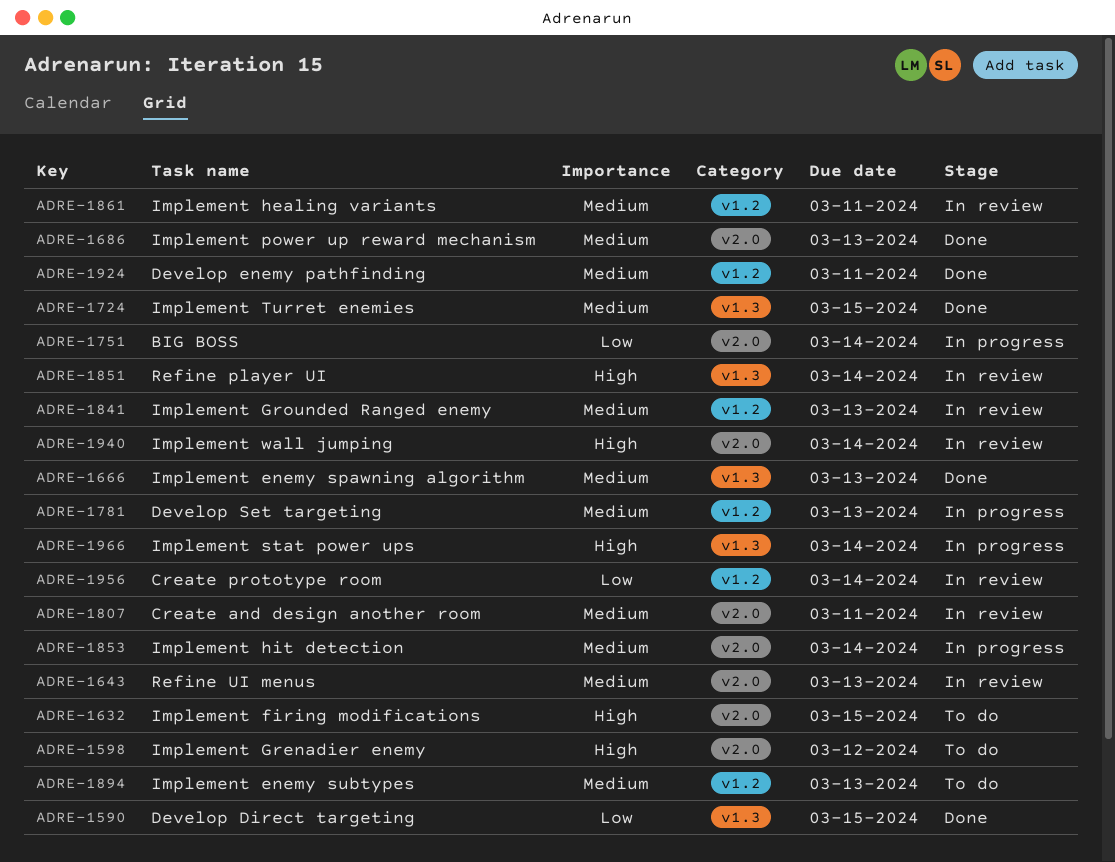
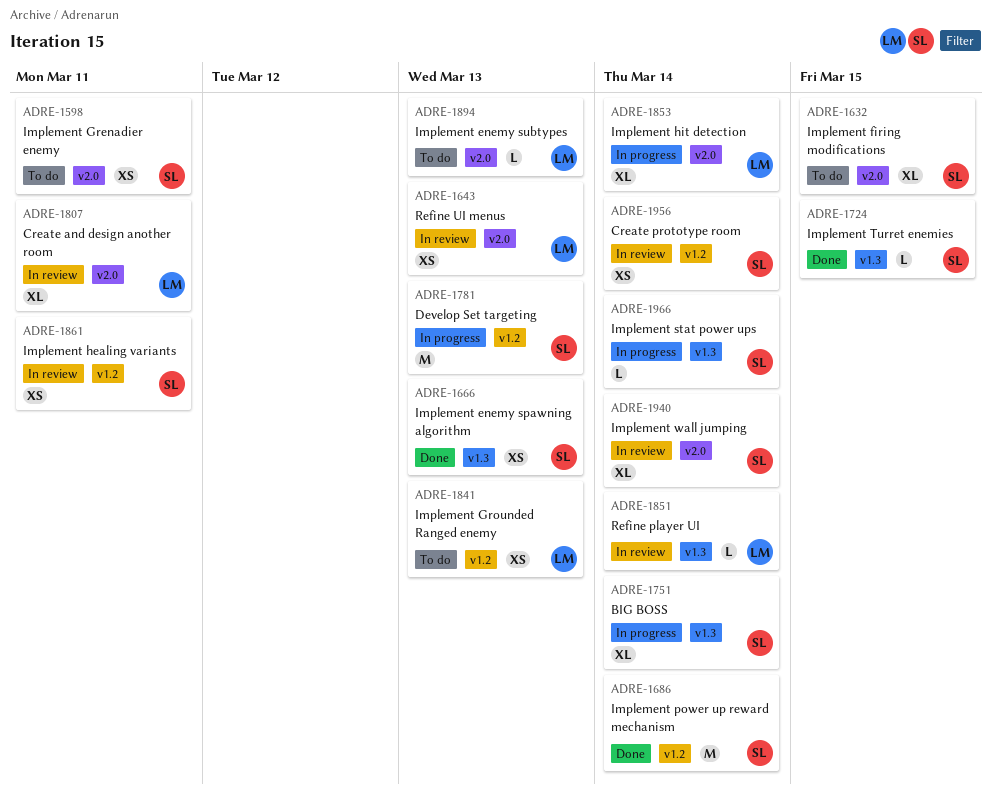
ADRE-1590: present -> none
ADRE-1598, due: Mar 12 -> Mar 11
ADRE-1686, label: v2.0 -> v1.2
ADRE-1686, due: Mar 13 -> Mar 14
ADRE-1751, label: v2.0 -> v1.3
ADRE-1841, status: In review -> To do
ADRE-1894, label: v1.2 -> v2.0
ADRE-1924: present -> none

